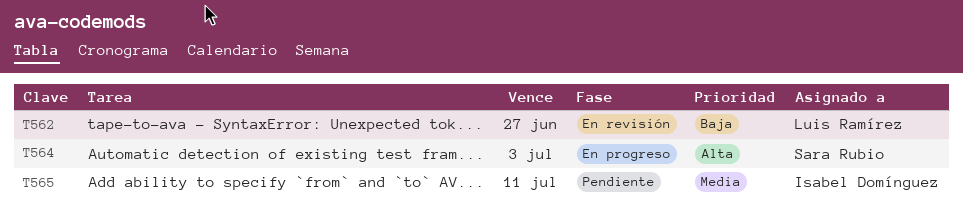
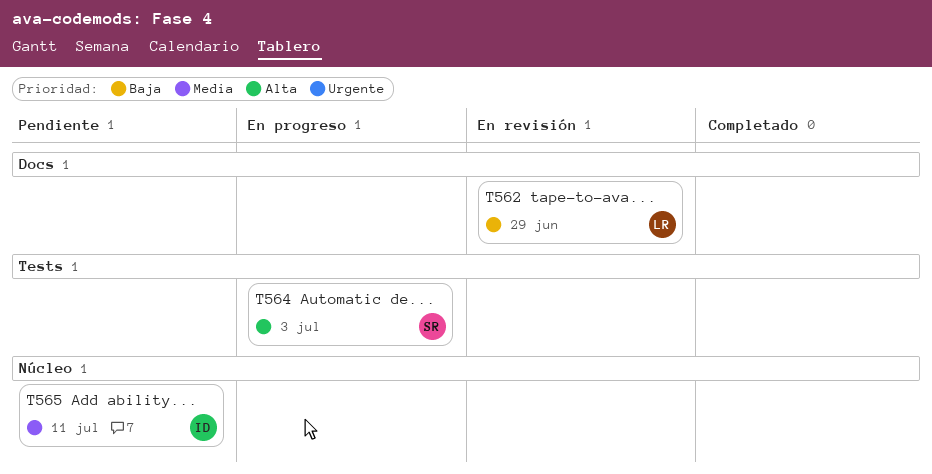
T562, due: Jun 27 -> Jun 29

